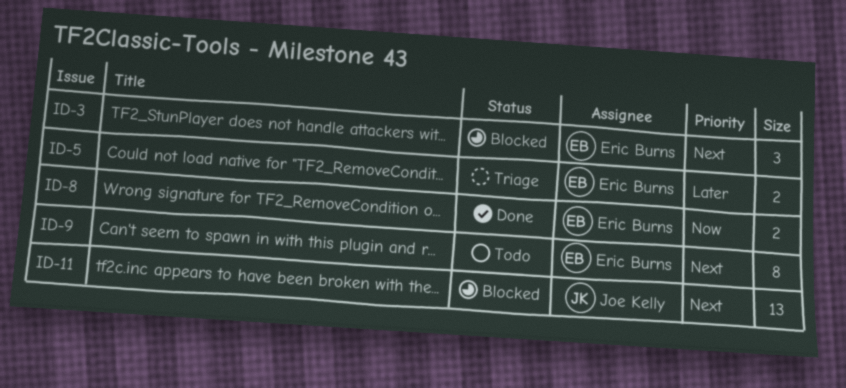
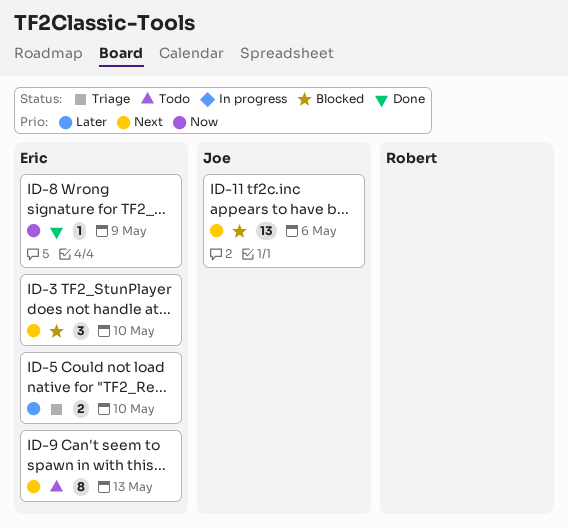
ID-8, estimate: 2 -> 1

